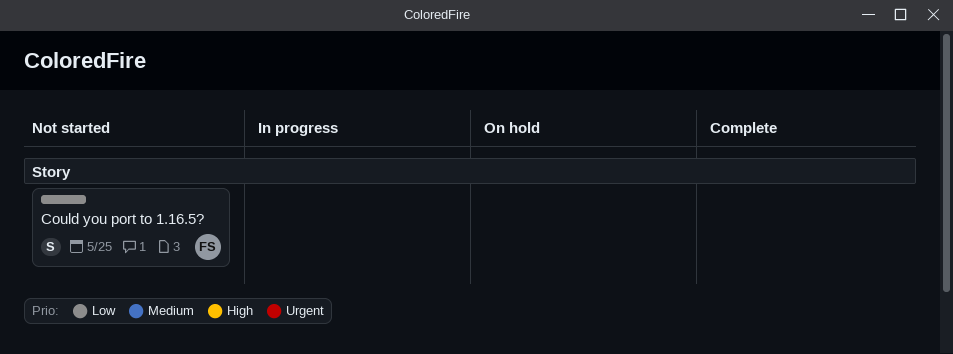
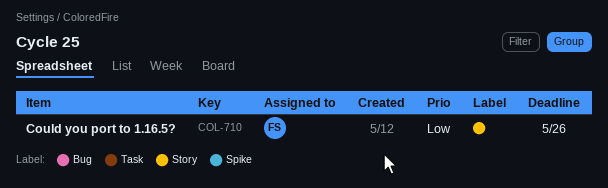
Could you port to 1.16.5?, due: May 25 -> May 26

